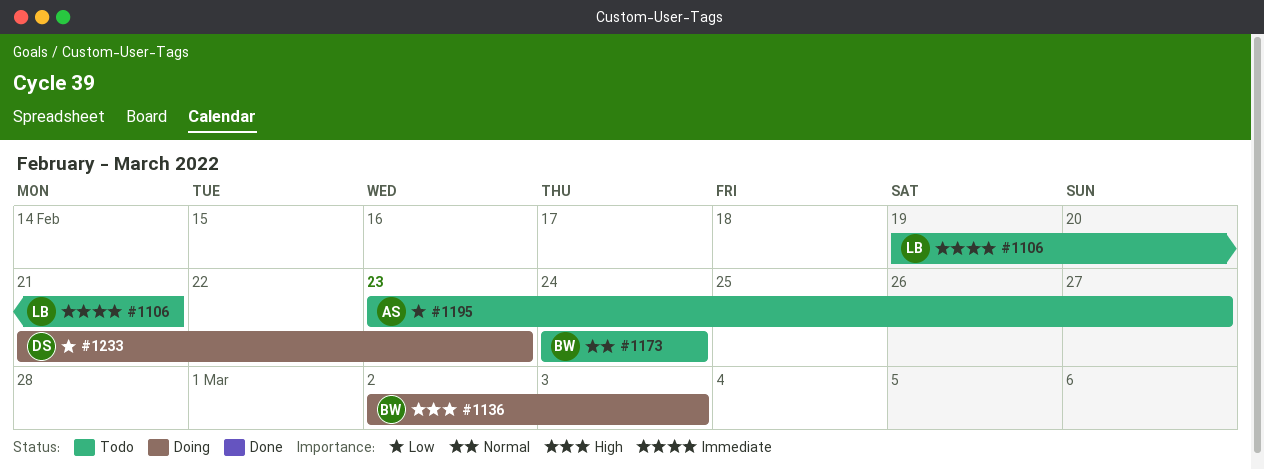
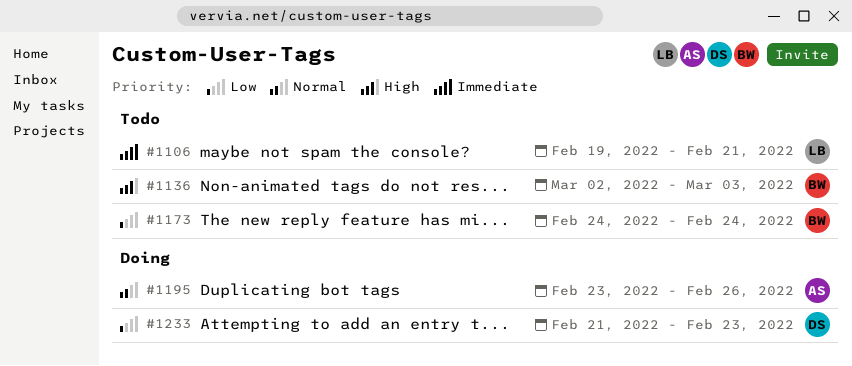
#1136, status: Doing -> Todo
#1173, priority: Normal -> Low
#1195, status: Todo -> Doing
#1195, priority: Low -> Normal
#1195, due: Feb 27 -> Feb 26

